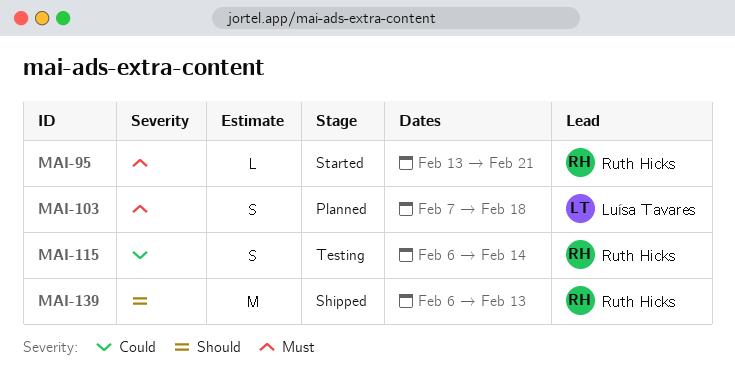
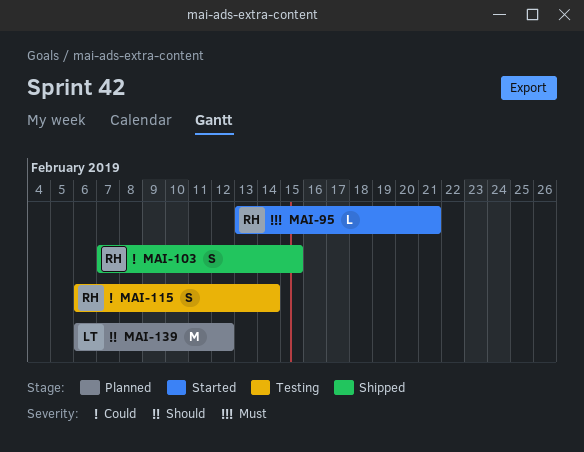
MAI-103, status: Planned -> Shipped
MAI-103, owner: Luísa Tavares -> Ruth Hicks
MAI-103, priority: Must -> Could
MAI-103, due: Feb 18 -> Feb 15
MAI-139, status: Shipped -> Planned
MAI-139, owner: Ruth Hicks -> Luísa Tavares
MAI-139, due: Feb 13 -> Feb 12

